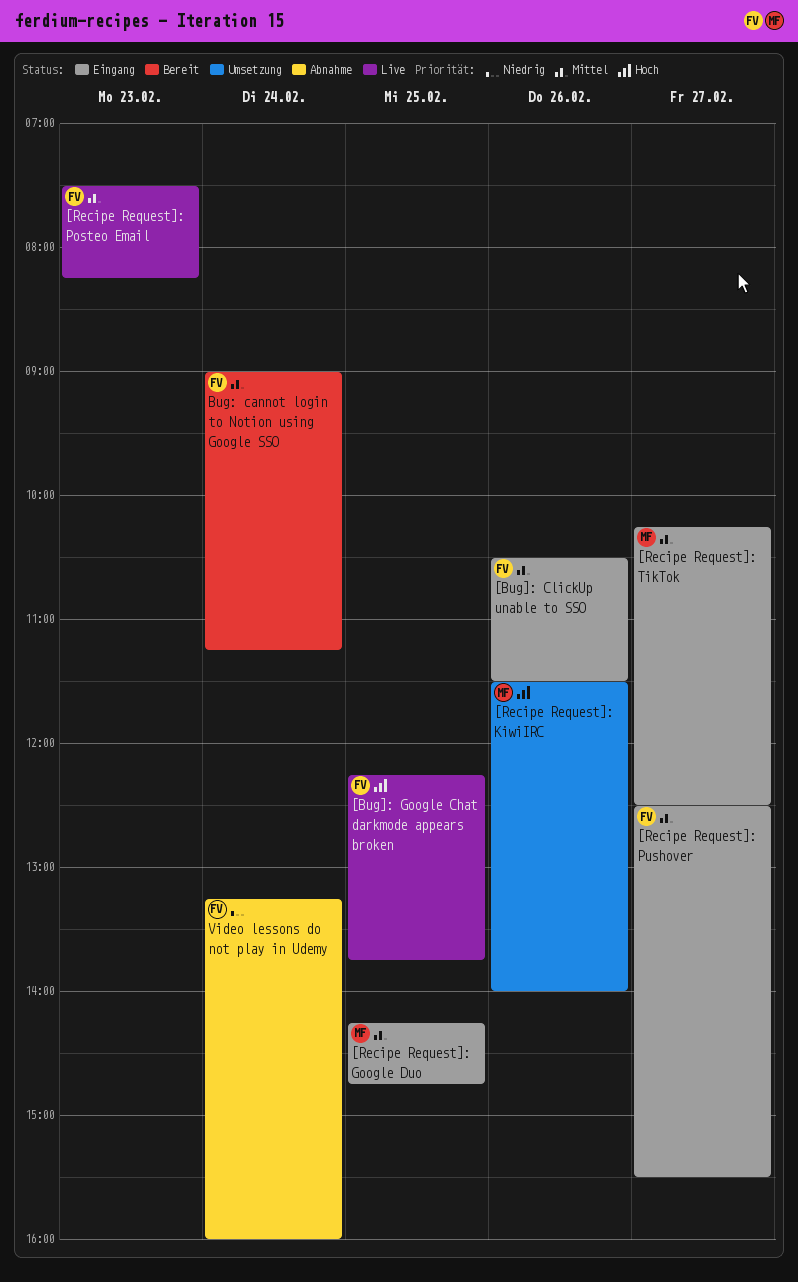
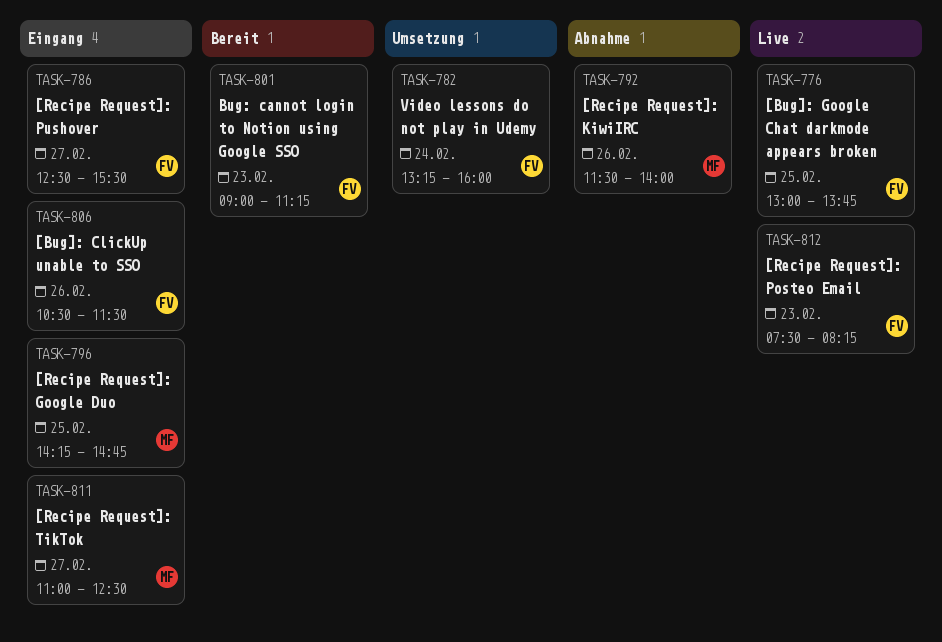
[Bug]: Google Chat darkmode appears broken, begins: 12:15 -> 13:00
[Recipe Request]: KiwiIRC, status: Umsetzung -> Abnahme
[Recipe Request]: TikTok, begins: 10:15 -> 11:00
Bug: cannot login to Notion using Google SSO, day: Feb 24 -> Feb 23
Video lessons do not play in Udemy, status: Abnahme -> Umsetzung

